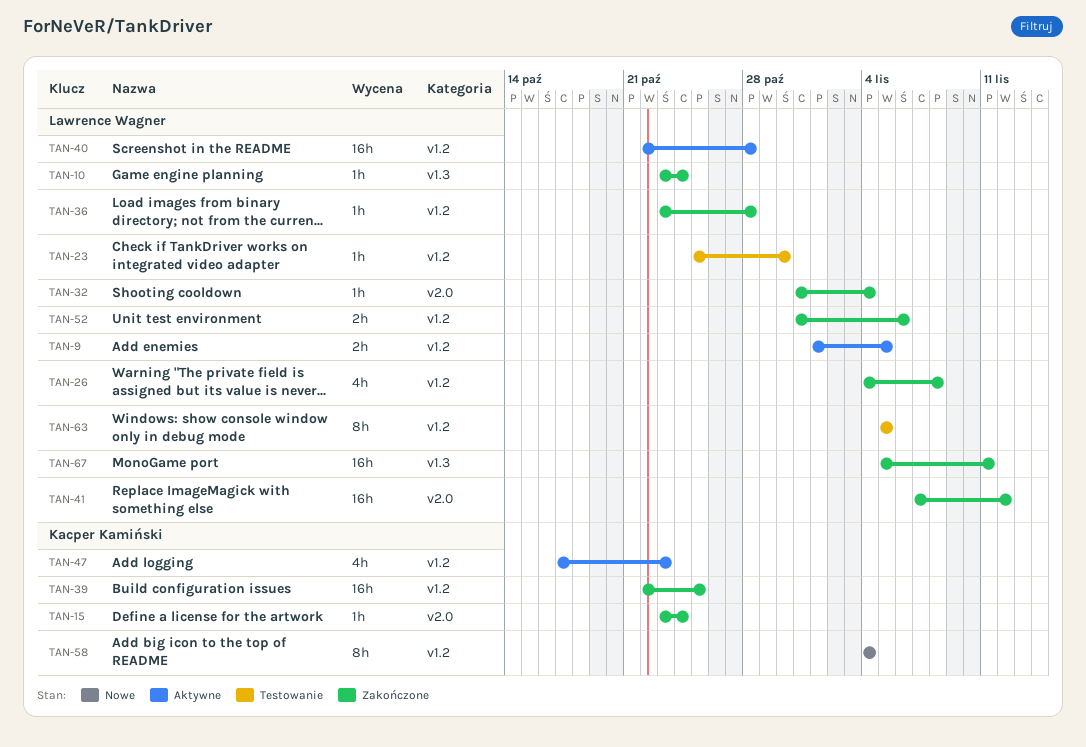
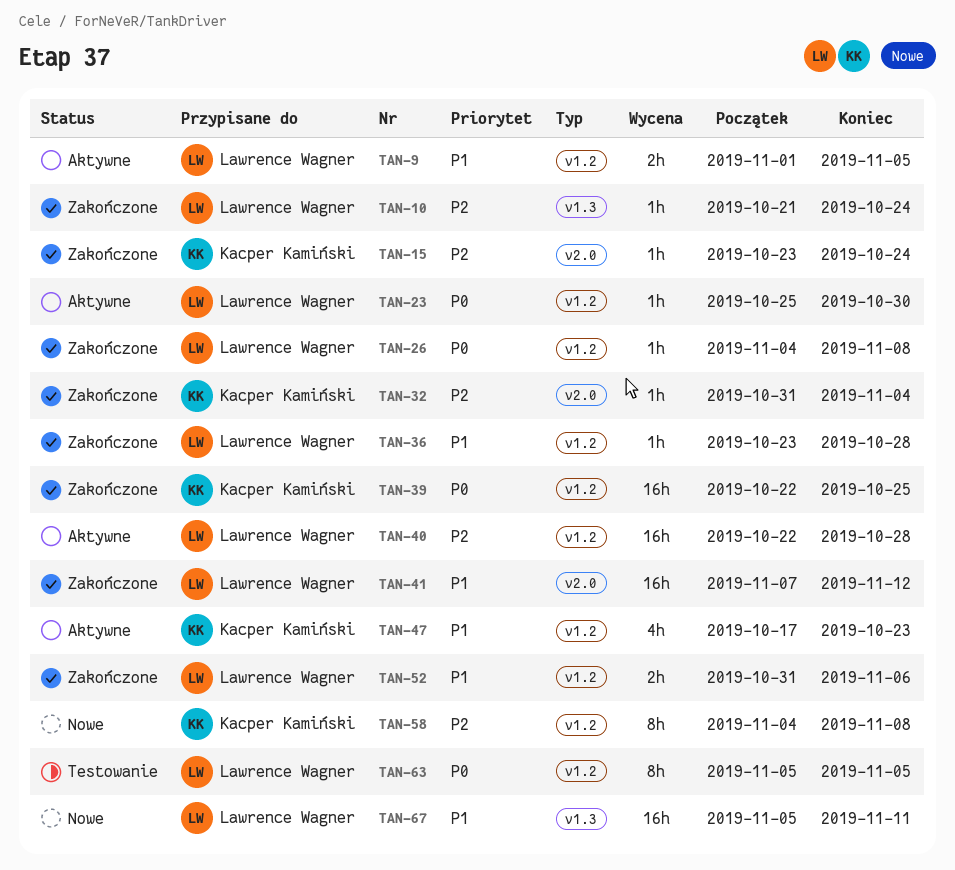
TAN-10, start: Oct 23 -> Oct 21
TAN-23, status: Testowanie -> Aktywne
TAN-26, estimate: 4h -> 1h
TAN-32, owner: Lawrence Wagner -> Kacper Kamiński
TAN-58, due: Nov 4 -> Nov 8
TAN-67, status: Zakończone -> Nowe

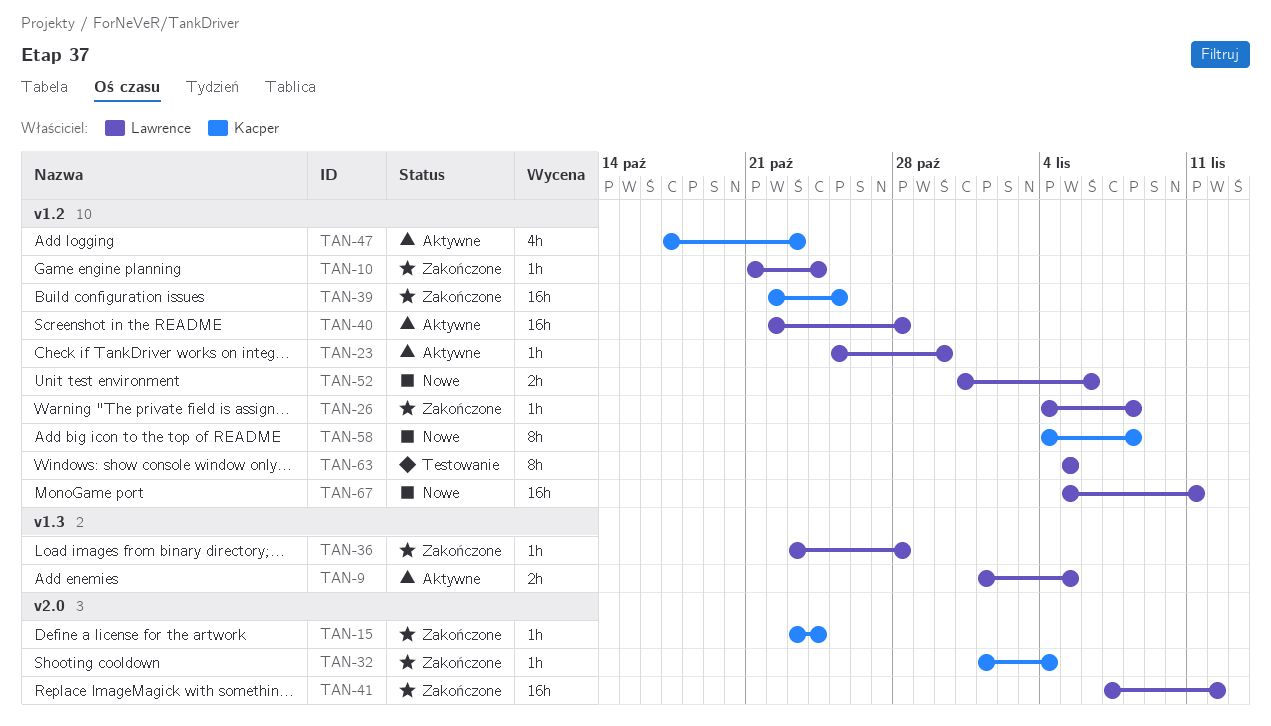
TAN-9, label: v1.2 -> v1.3
TAN-10, label: v1.3 -> v1.2
TAN-32, start: Oct 31 -> Nov 1
TAN-36, label: v1.2 -> v1.3
TAN-52, status: Zakończone -> Nowe
TAN-67, label: v1.3 -> v1.2

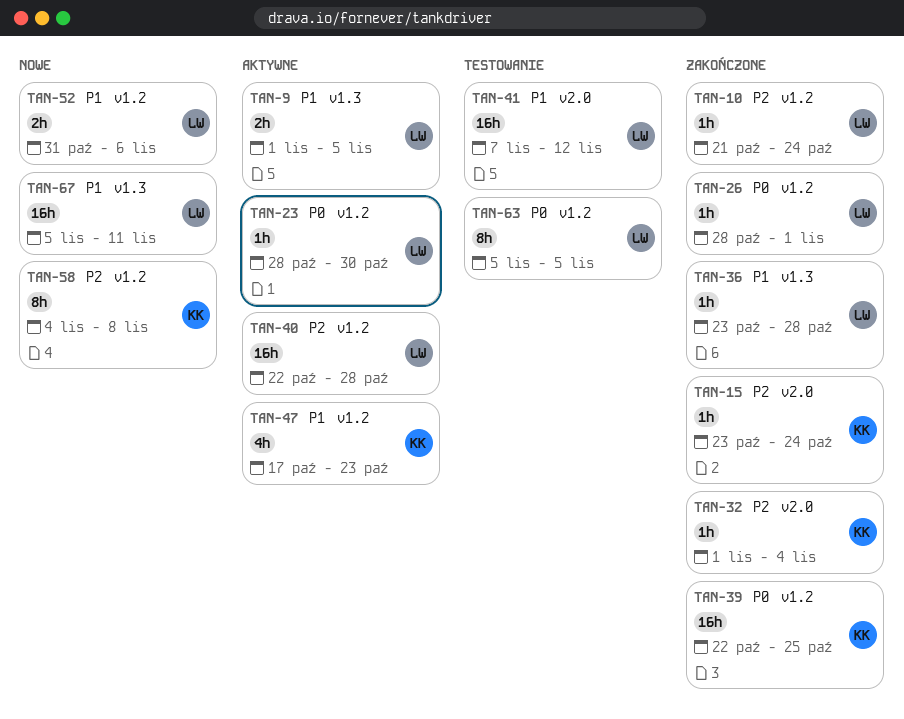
TAN-23, start: Oct 25 -> Oct 28
TAN-26, start: Nov 4 -> Oct 28
TAN-26, due: Nov 8 -> Nov 1
TAN-41, status: Zakończone -> Testowanie
TAN-67, label: v1.2 -> v1.3

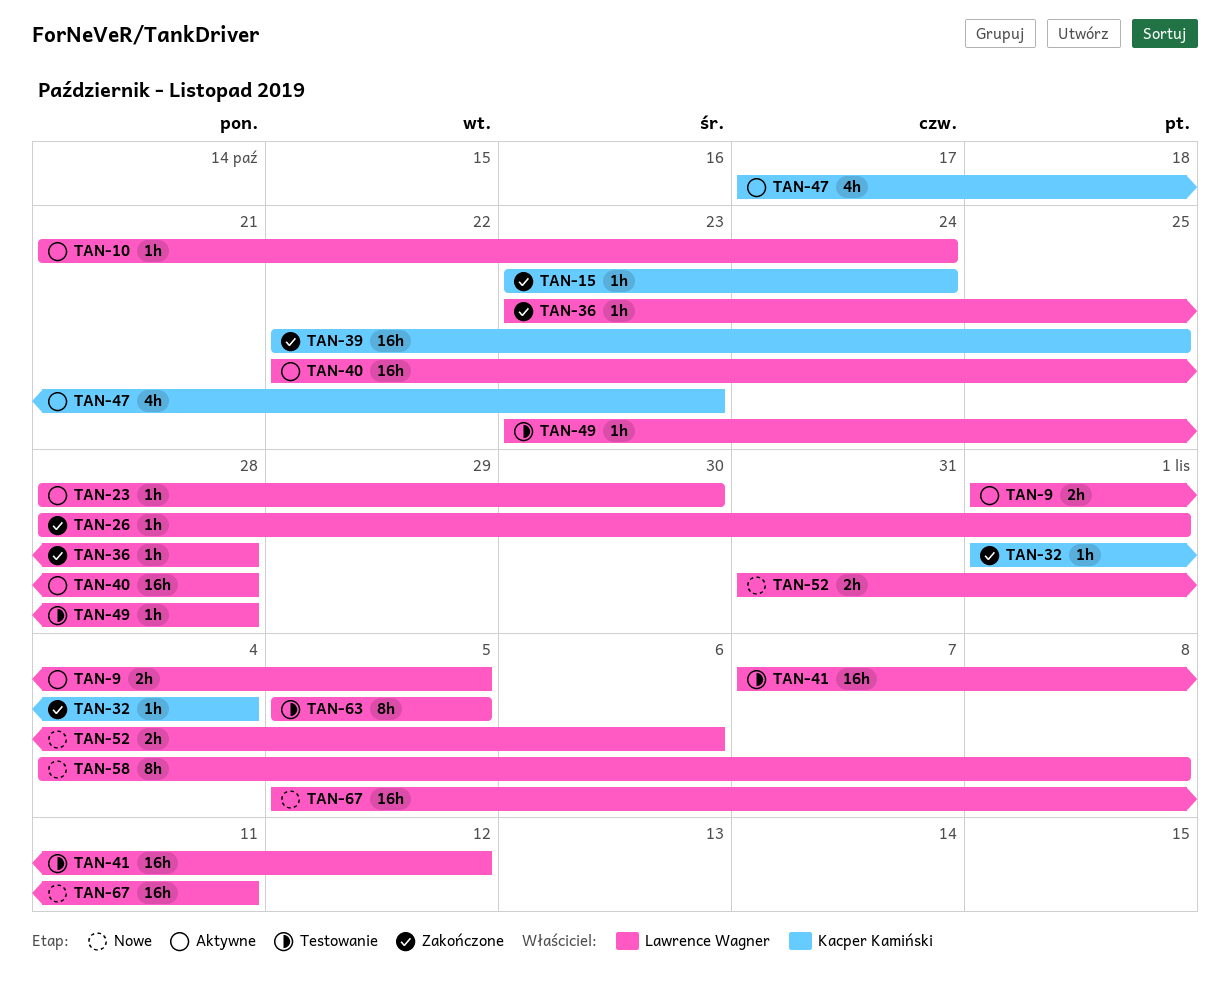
TAN-10, status: Zakończone -> Aktywne
TAN-49: none -> present
TAN-58, owner: Kacper Kamiński -> Lawrence Wagner

